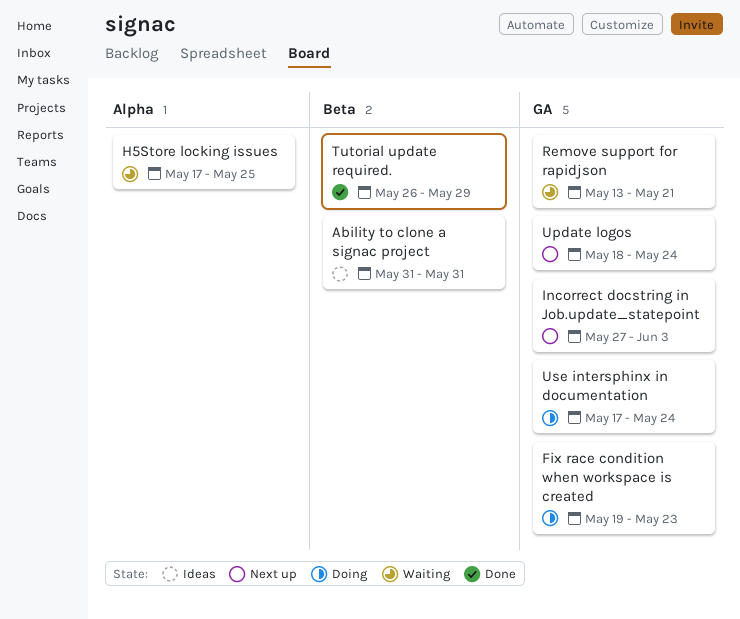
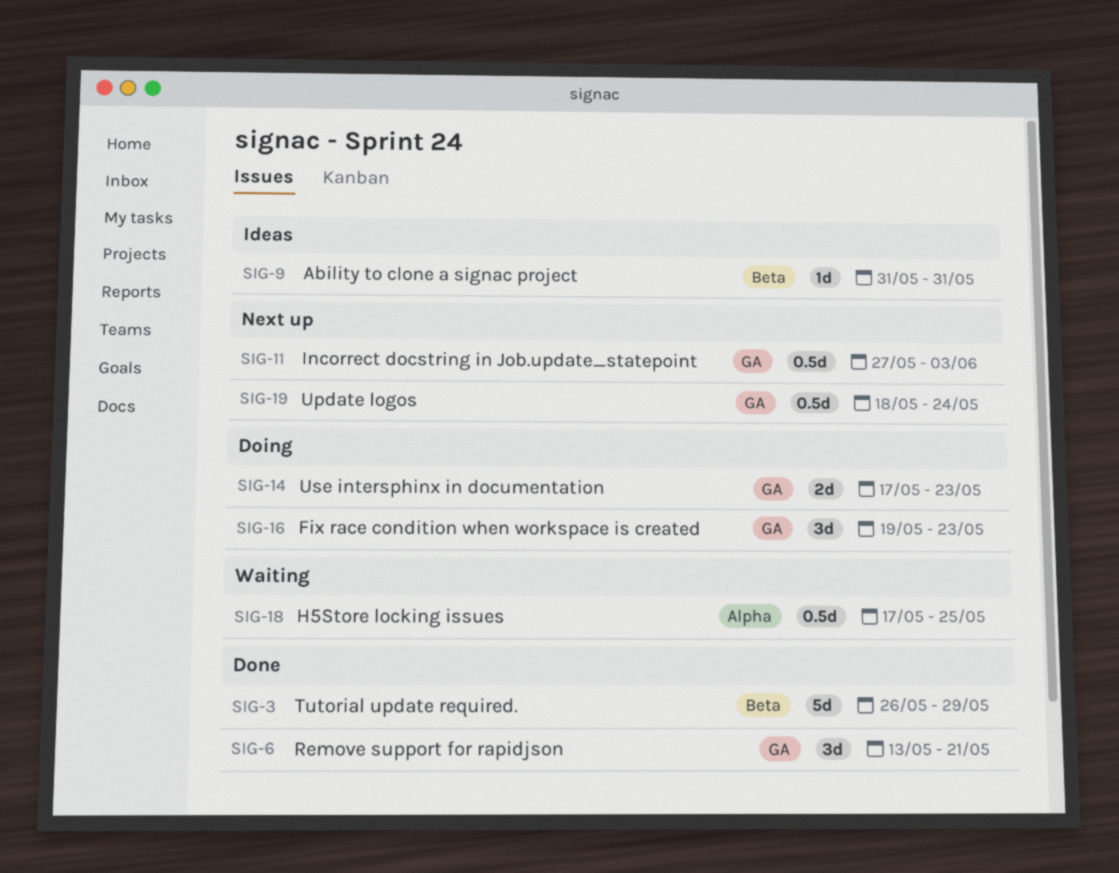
Remove support for rapidjson, status: Waiting -> Done
Use intersphinx in documentation, due: May 24 -> May 23

